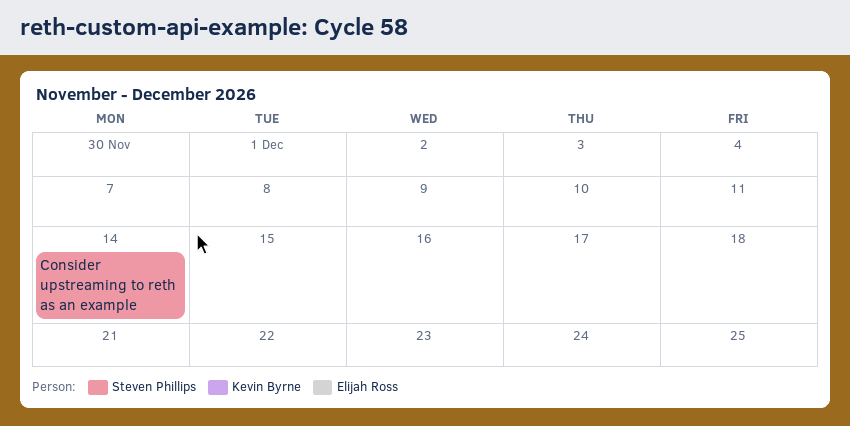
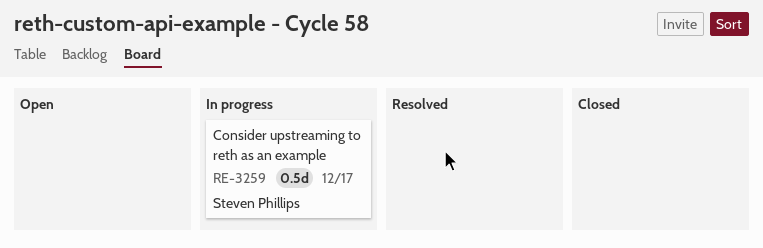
Consider upstreaming to reth as an example, due: Dec 14 -> Dec 17

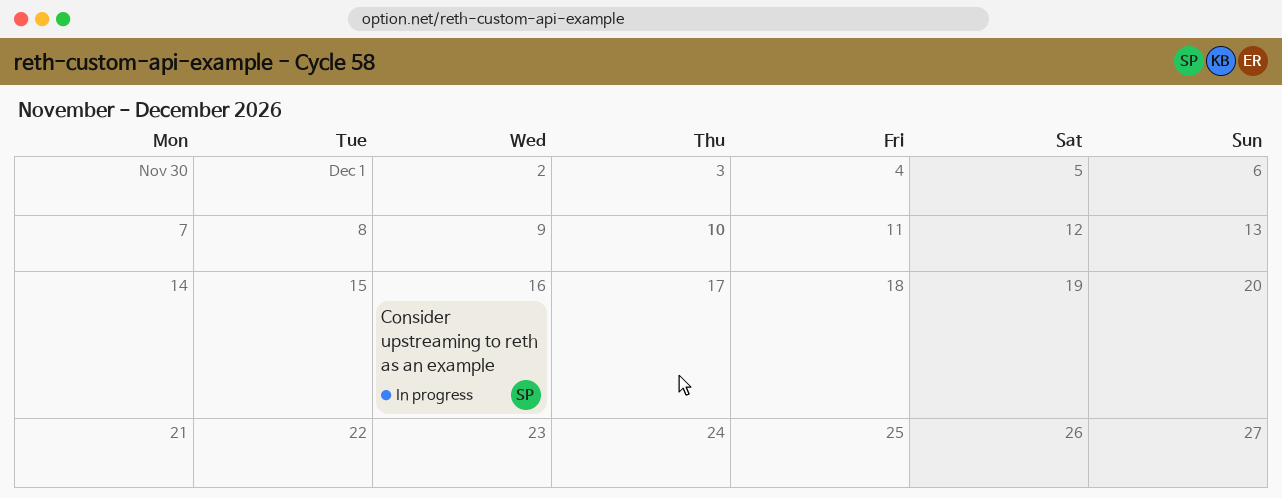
Consider upstreaming to reth as an example, due: Dec 17 -> Dec 16

